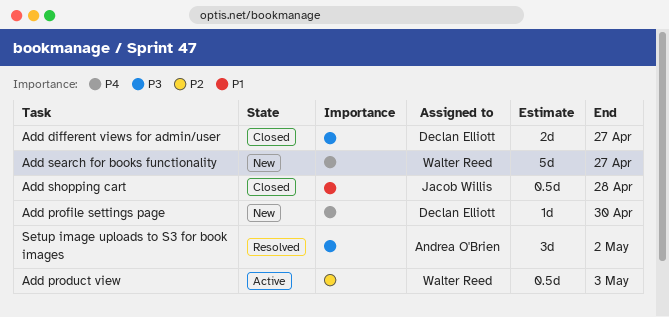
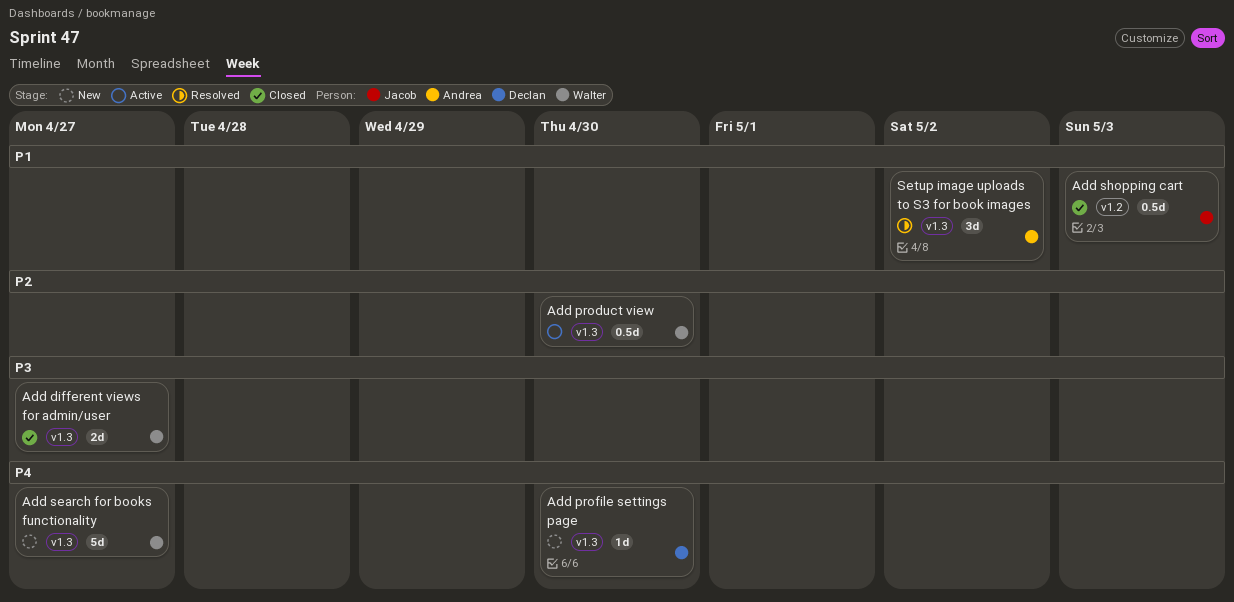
Add different views for admin/user, owner: Declan Elliott -> Walter Reed
Add product view, due: May 3 -> Apr 30
Add shopping cart, due: Apr 28 -> May 3
Setup image uploads to S3 for book images, priority: P3 -> P1

